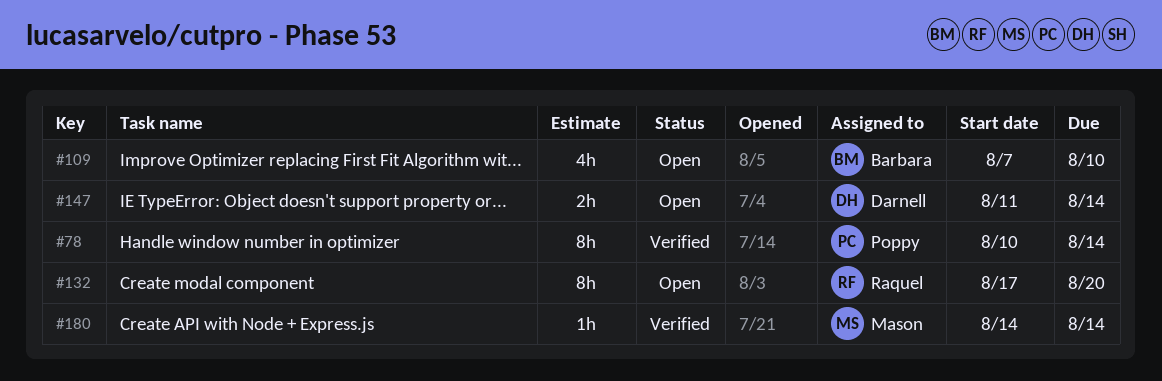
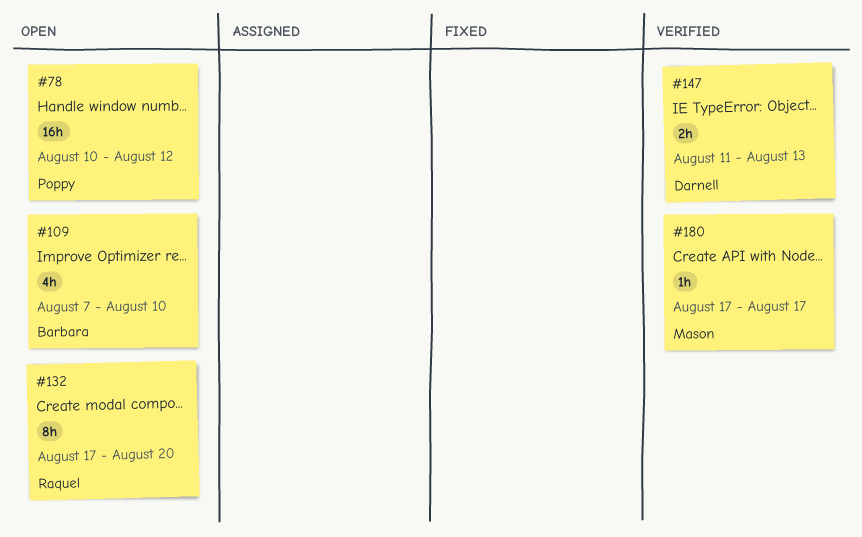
#78, status: Verified -> Open
#78, estimate: 8h -> 16h
#78, due: Aug 14 -> Aug 12
#147, status: Open -> Verified
#147, due: Aug 14 -> Aug 13
#180, start: Aug 14 -> Aug 17
#180, due: Aug 14 -> Aug 17

